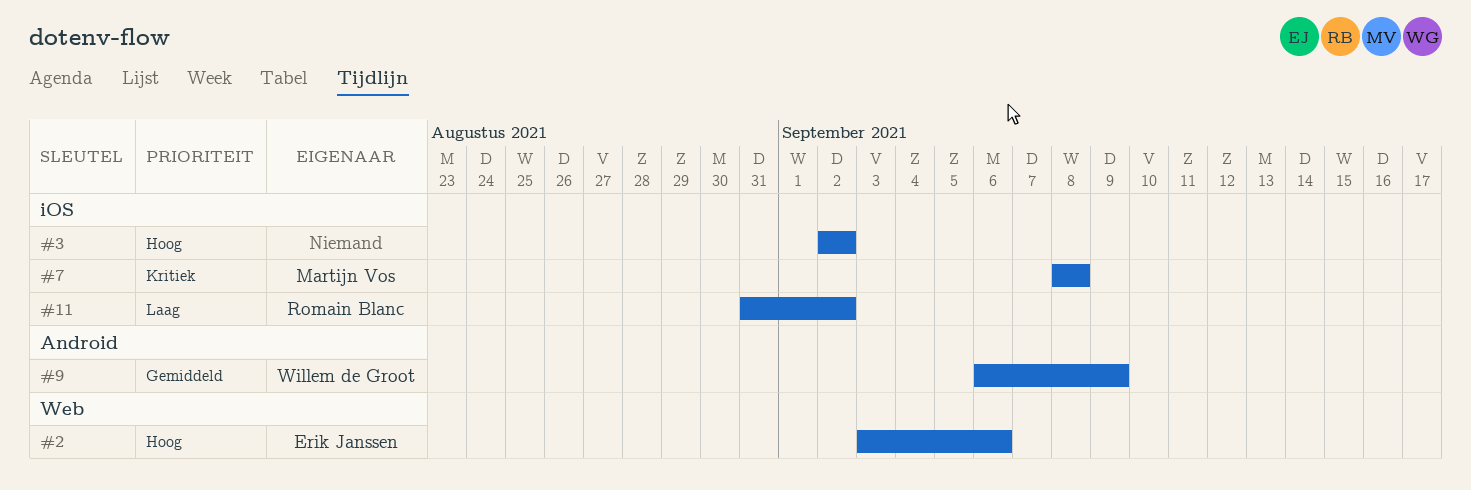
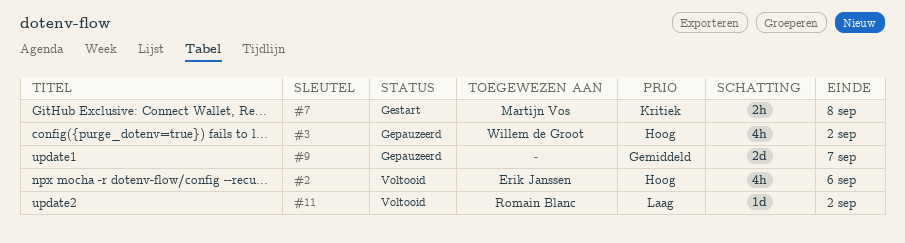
#3, owner: none -> Willem de Groot
#9, owner: Willem de Groot -> none
#9, due: Sep 9 -> Sep 7

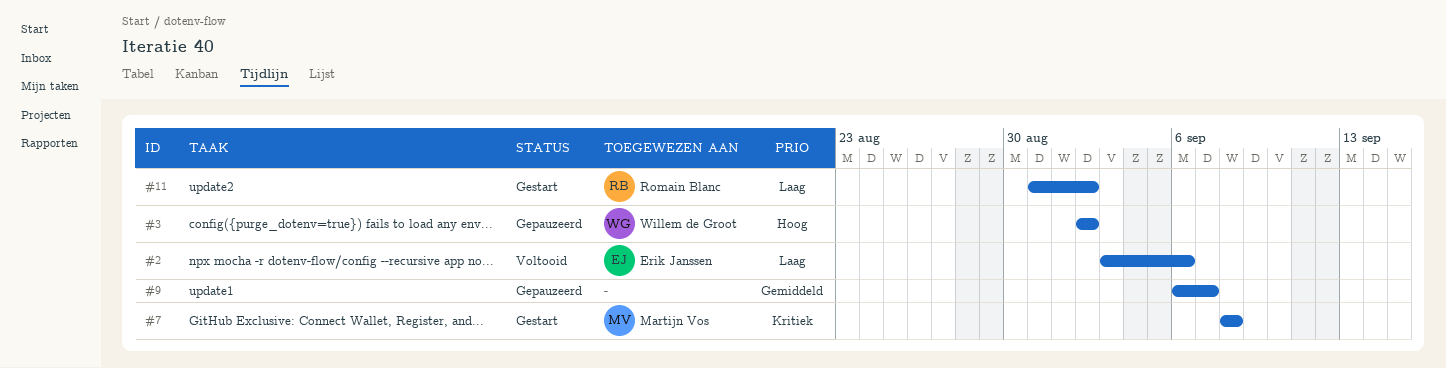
#2, priority: Hoog -> Laag
#11, status: Voltooid -> Gestart

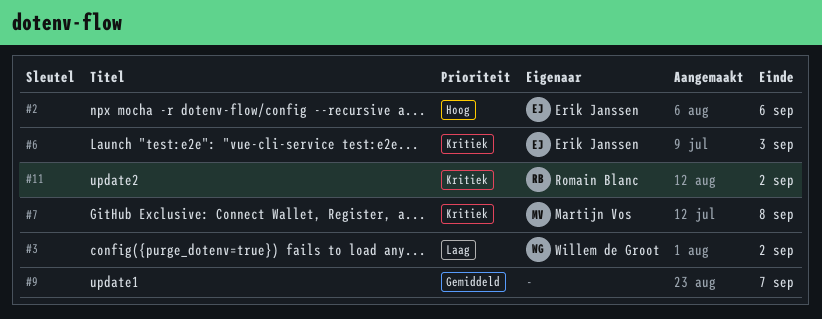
#2, priority: Laag -> Hoog
#3, priority: Hoog -> Laag
#6: none -> present
#11, priority: Laag -> Kritiek

